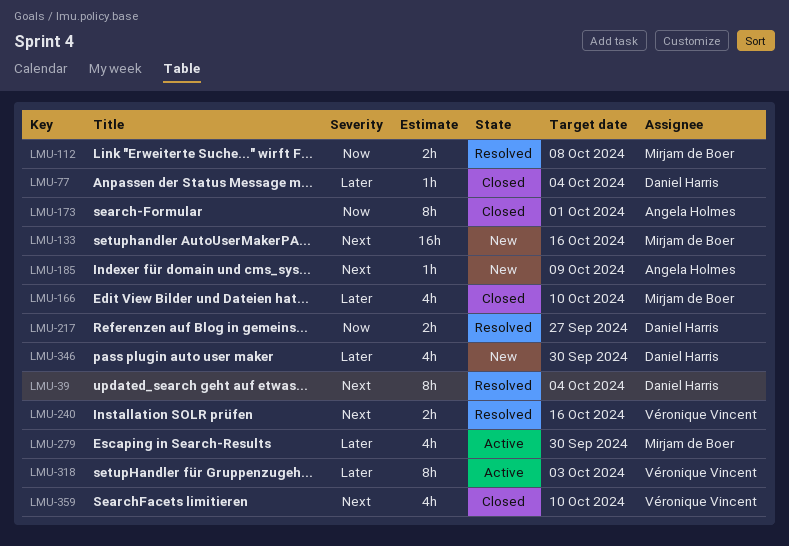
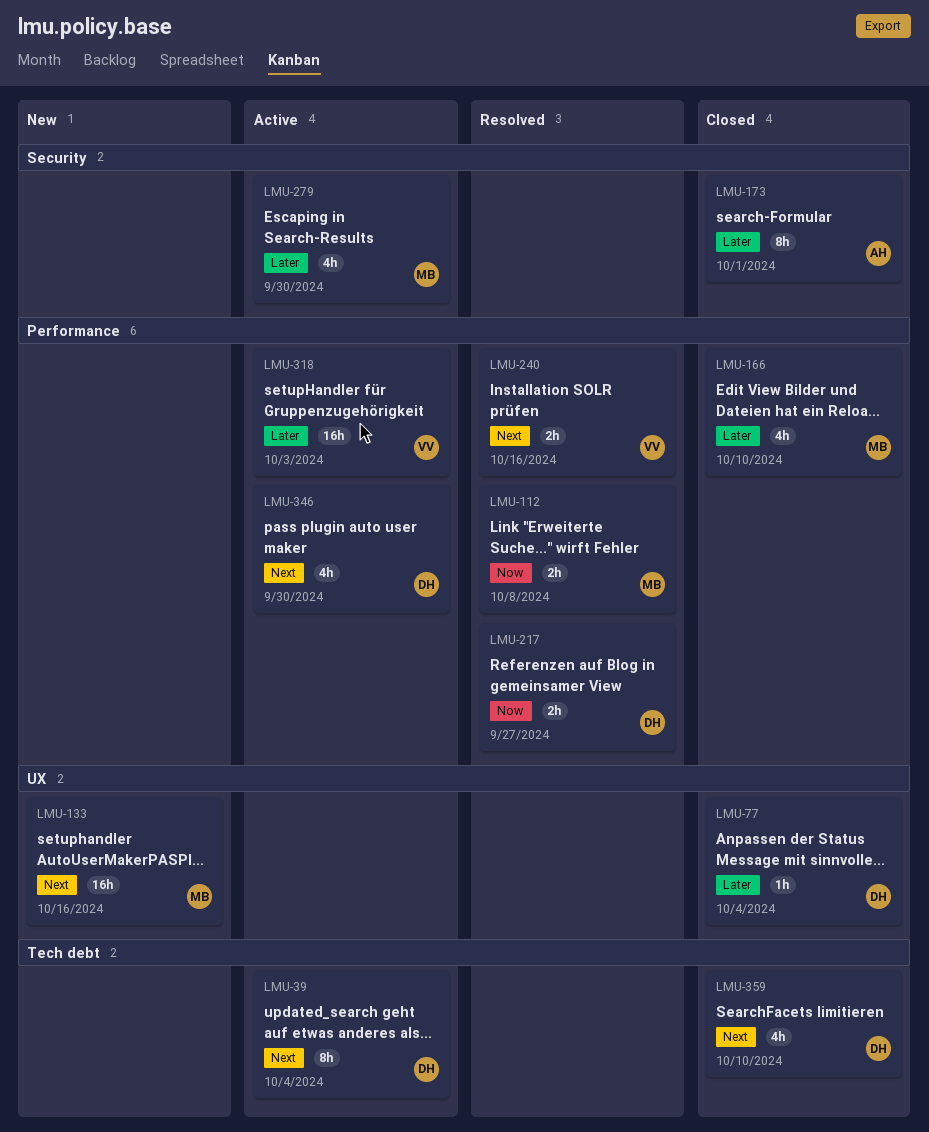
LMU-39, status: Resolved -> Active
LMU-173, priority: Now -> Later
LMU-185: present -> none
LMU-318, estimate: 8h -> 16h
LMU-346, status: New -> Active
LMU-346, priority: Later -> Next
LMU-359, owner: Véronique Vincent -> Daniel Harris

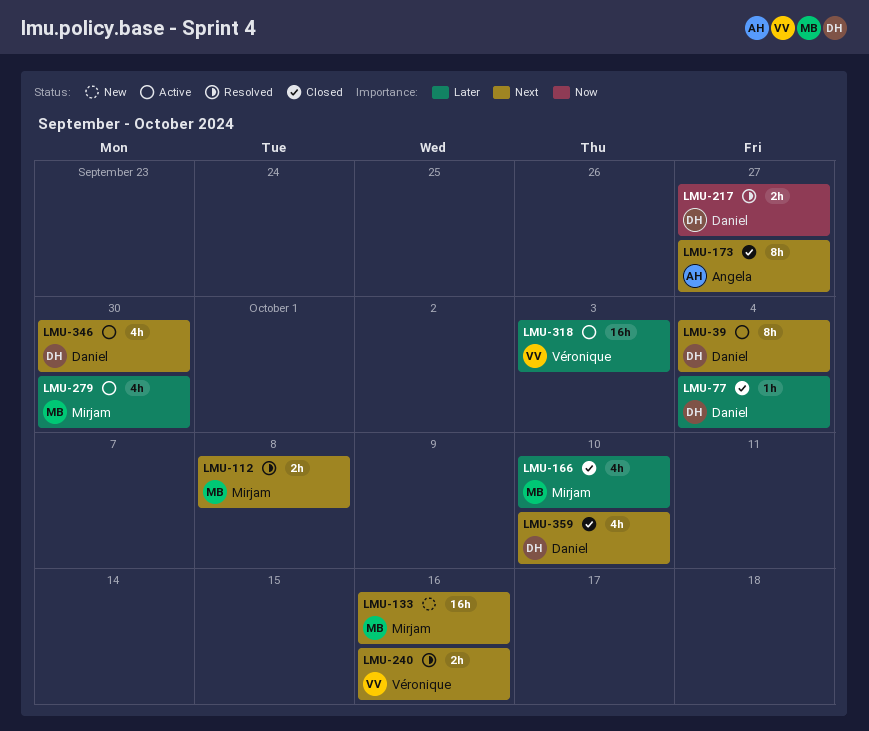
LMU-112, priority: Now -> Next
LMU-173, priority: Later -> Next
LMU-173, due: Oct 1 -> Sep 27

